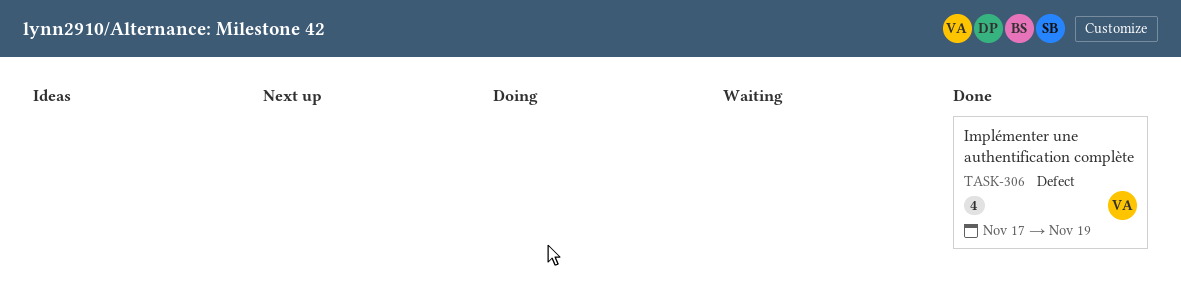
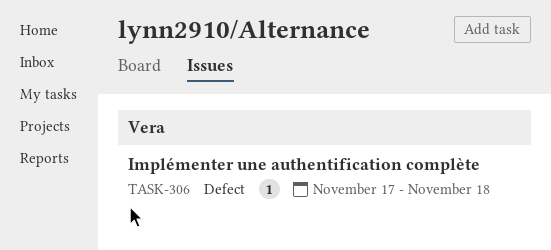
TASK-306, estimate: 4 -> 1
TASK-306, due: Nov 19 -> Nov 18

